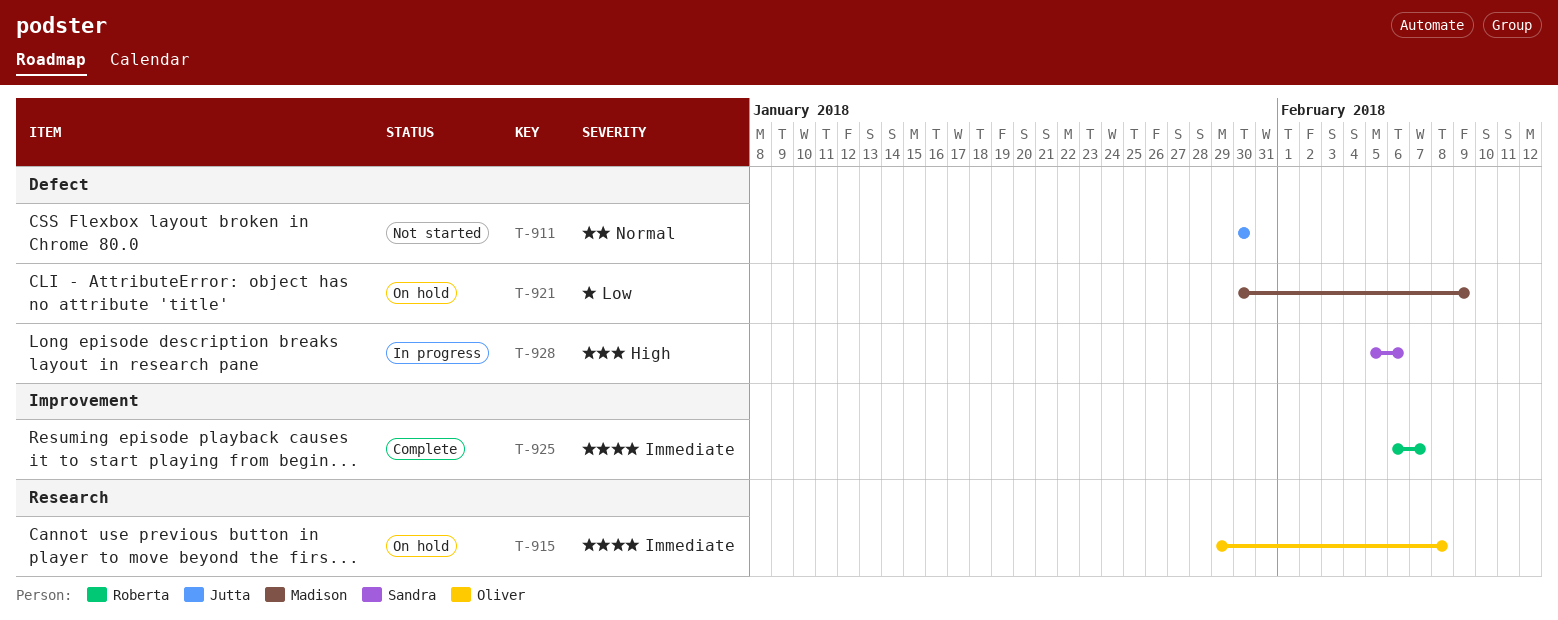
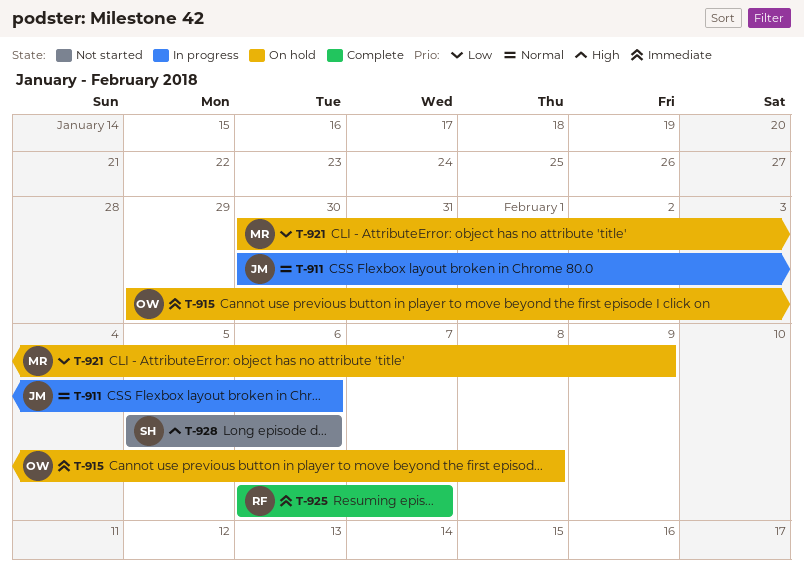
T-911, status: Not started -> In progress
T-911, due: Jan 30 -> Feb 6
T-928, status: In progress -> Not started

